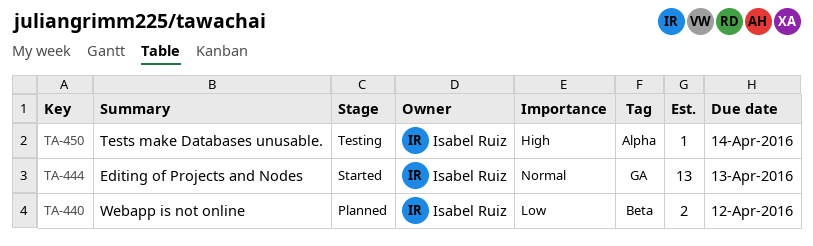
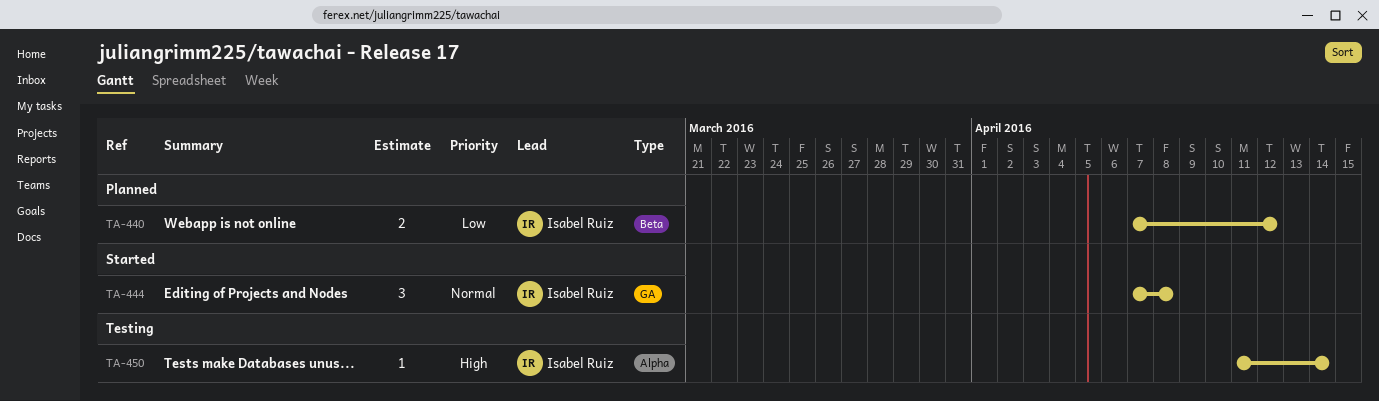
TA-444, estimate: 13 -> 3
TA-444, due: Apr 13 -> Apr 8

